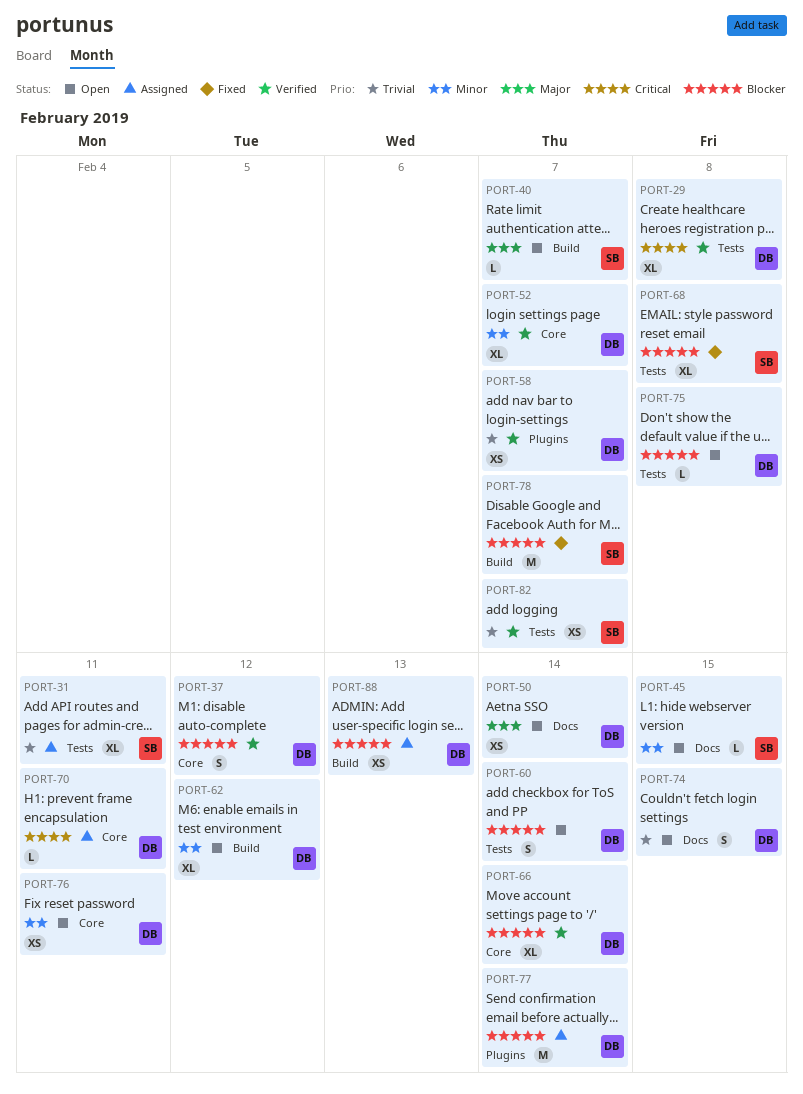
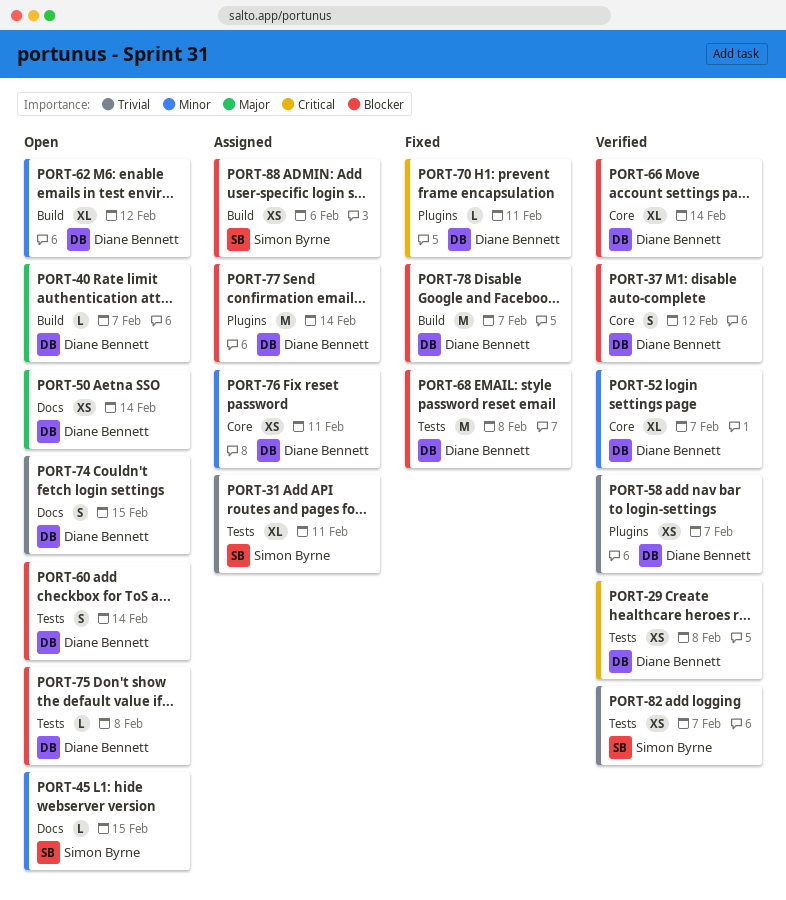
PORT-29, estimate: XL -> XS
PORT-40, owner: Simon Byrne -> Diane Bennett
PORT-68, owner: Simon Byrne -> Diane Bennett
PORT-68, estimate: XL -> M
PORT-70, status: Assigned -> Fixed
PORT-70, label: Core -> Plugins
PORT-76, status: Open -> Assigned
PORT-78, owner: Simon Byrne -> Diane Bennett
PORT-88, owner: Diane Bennett -> Simon Byrne
PORT-88, due: Feb 13 -> Feb 6

